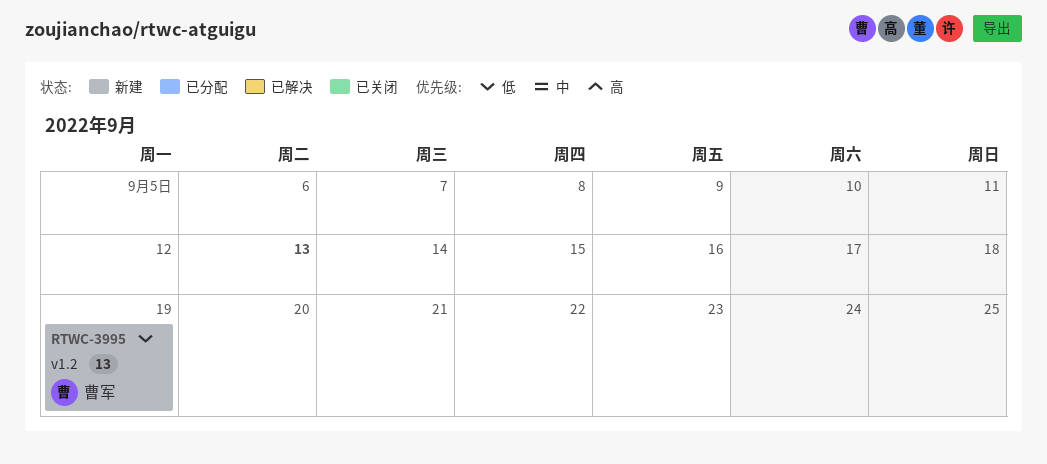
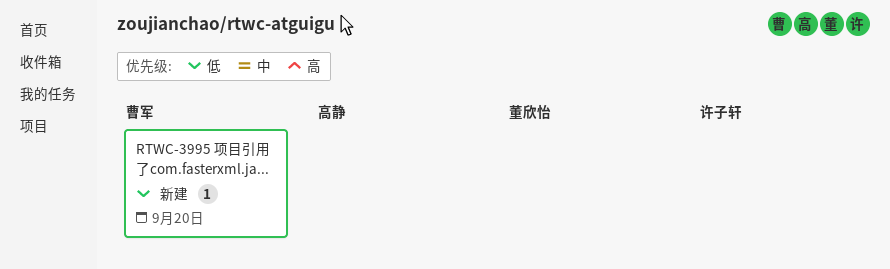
RTWC-3995, estimate: 13 -> 1
RTWC-3995, due: Sep 19 -> Sep 20

